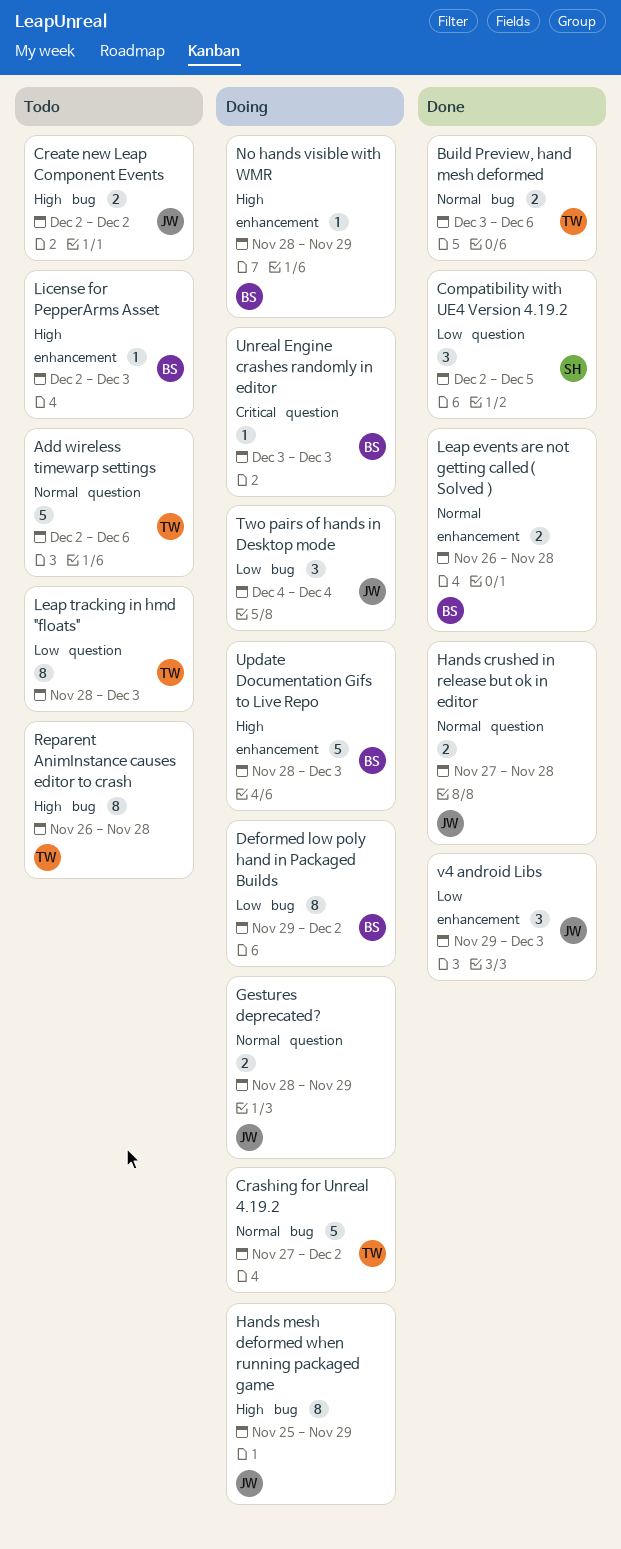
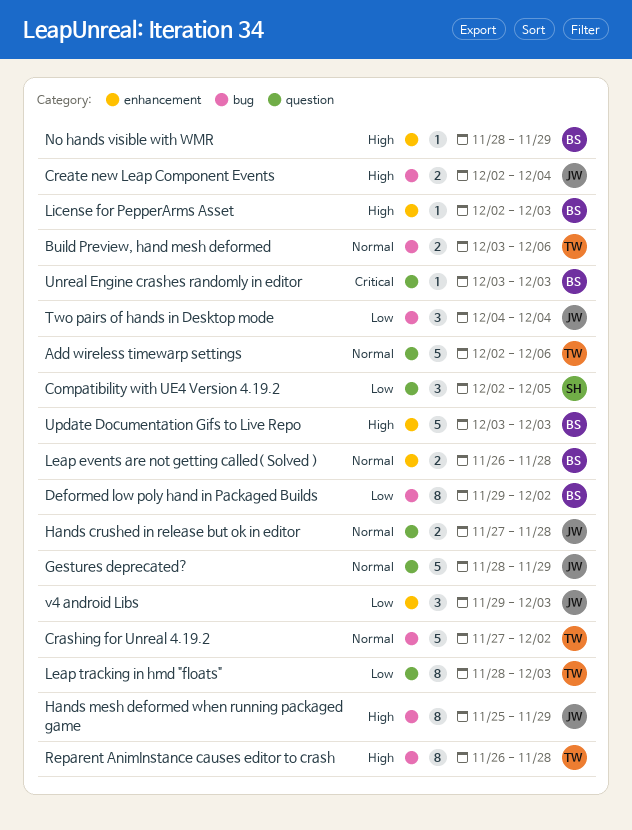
Create new Leap Component Events, due: Dec 2 -> Dec 4
Gestures deprecated?, estimate: 2 -> 5
Update Documentation Gifs to Live Repo, start: Nov 28 -> Dec 3

